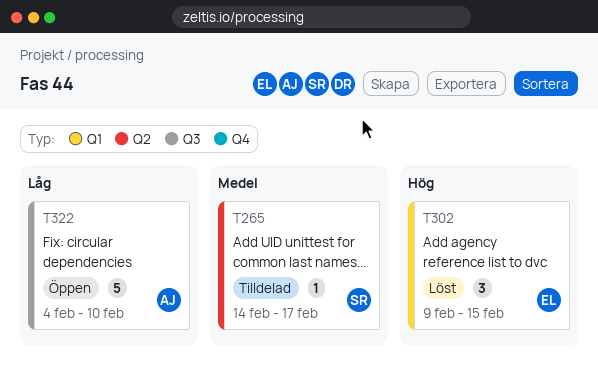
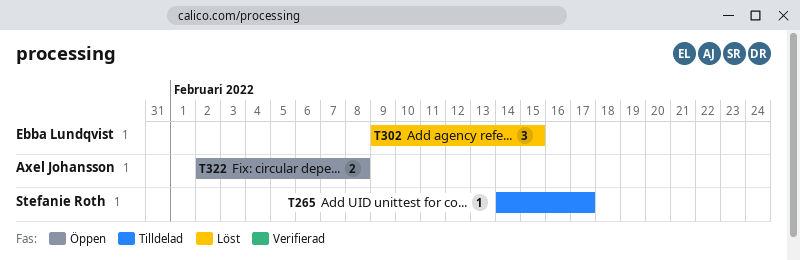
T322, estimate: 5 -> 2
T322, start: Feb 4 -> Feb 2
T322, due: Feb 10 -> Feb 8

